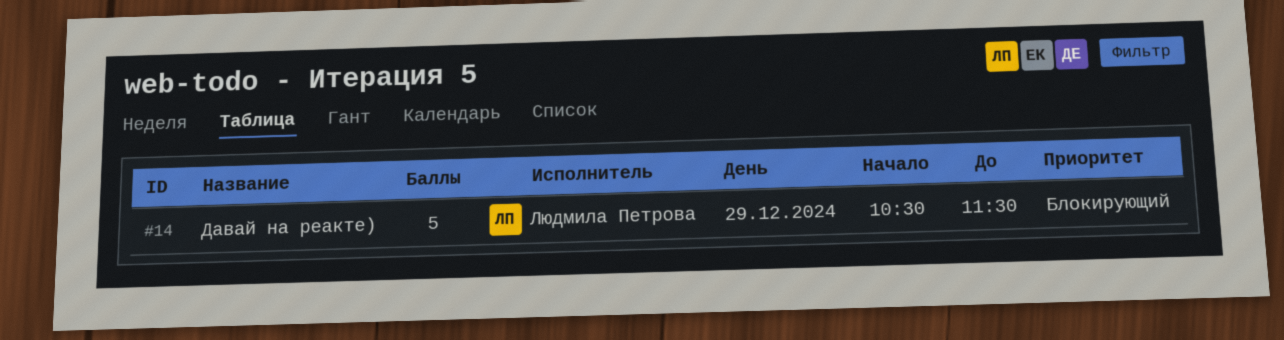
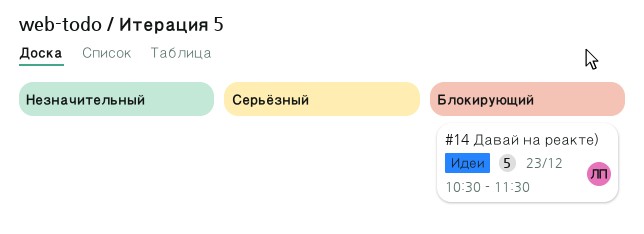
#14, day: Dec 29 -> Dec 23

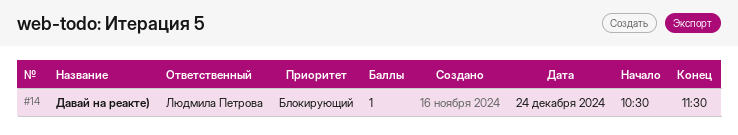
#14, estimate: 5 -> 1
#14, day: Dec 23 -> Dec 24

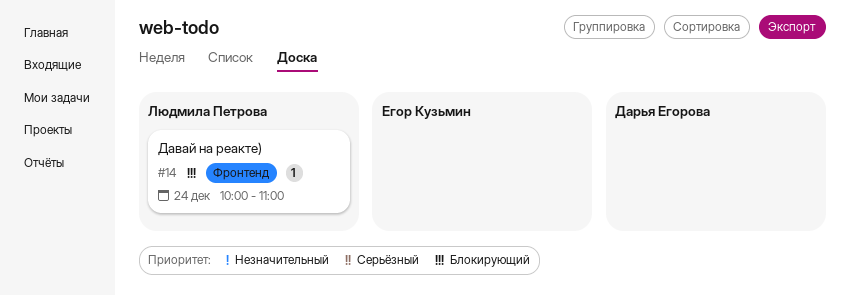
#14, begins: 10:30 -> 10:00
#14, ends: 11:30 -> 11:00

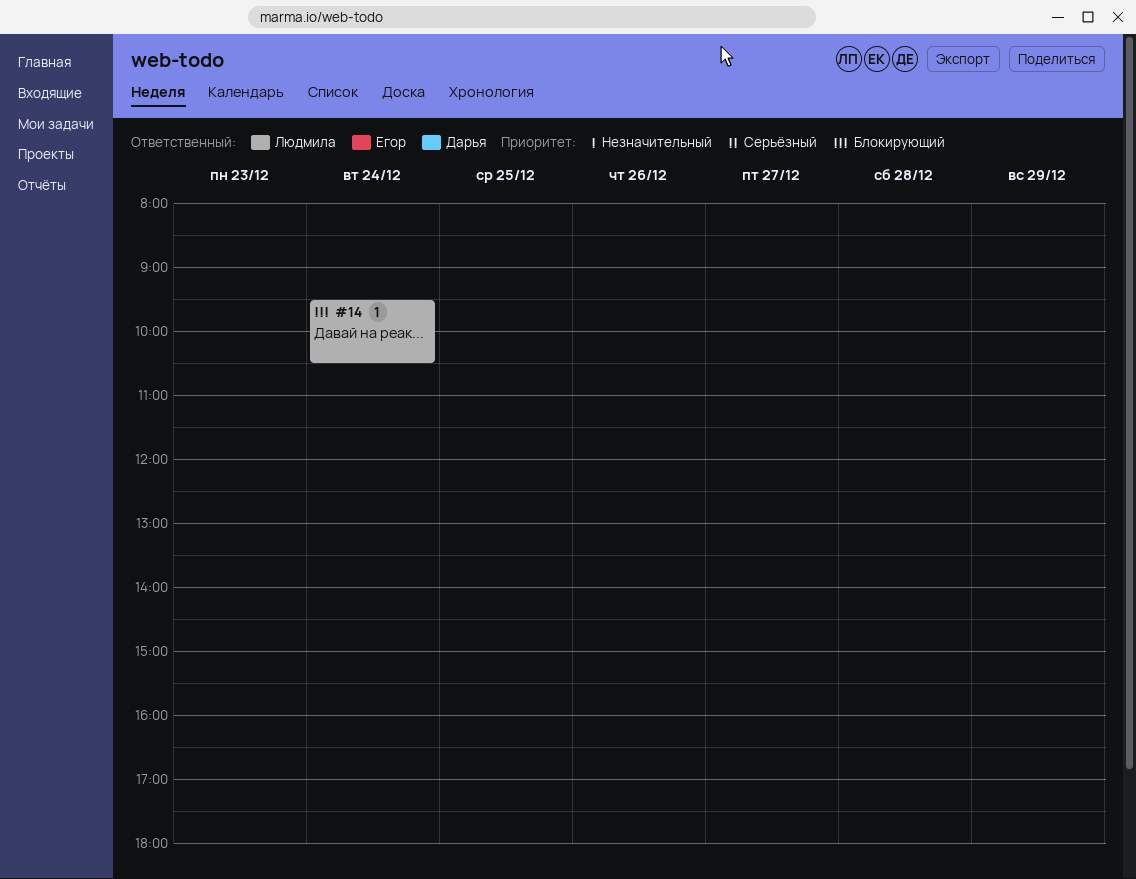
#14, begins: 10:00 -> 09:30
#14, ends: 11:00 -> 10:30

